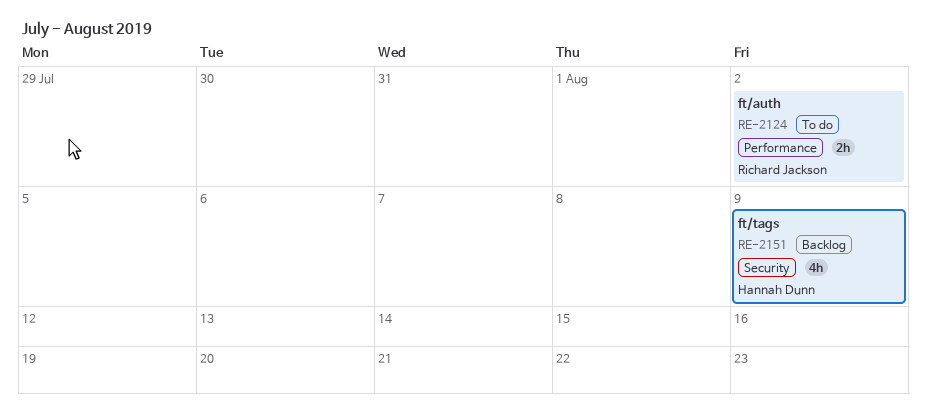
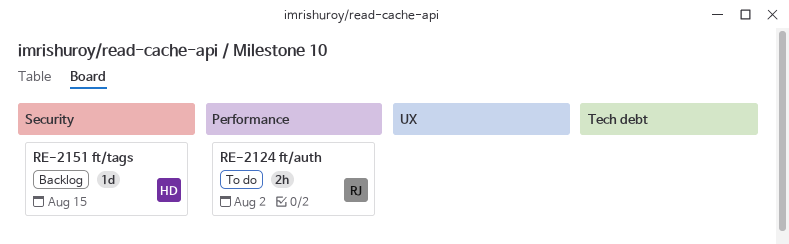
RE-2151, estimate: 4h -> 1d
RE-2151, due: Aug 9 -> Aug 15

